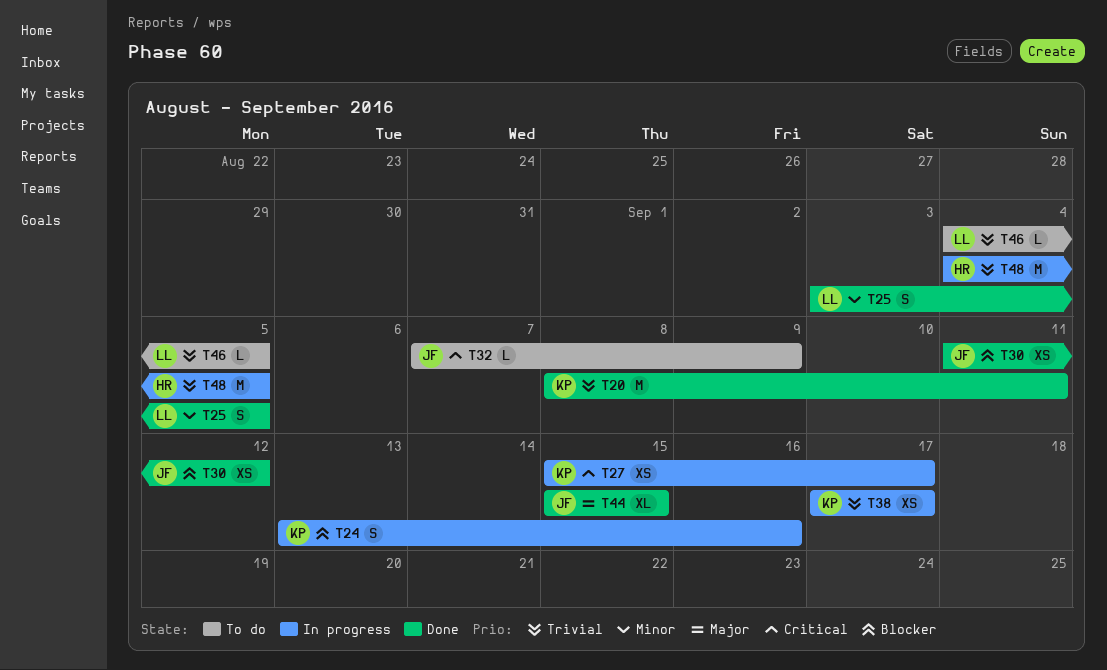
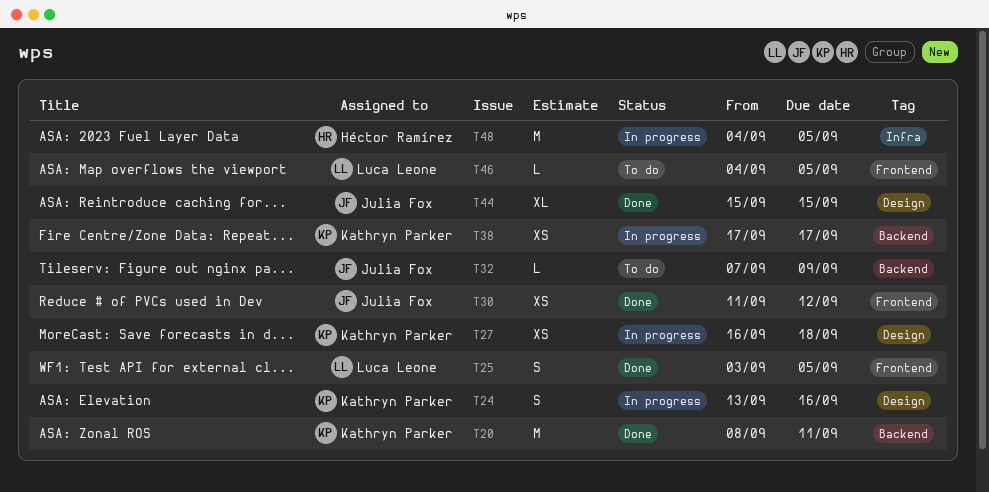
T27, start: Sep 15 -> Sep 16
T27, due: Sep 17 -> Sep 18

